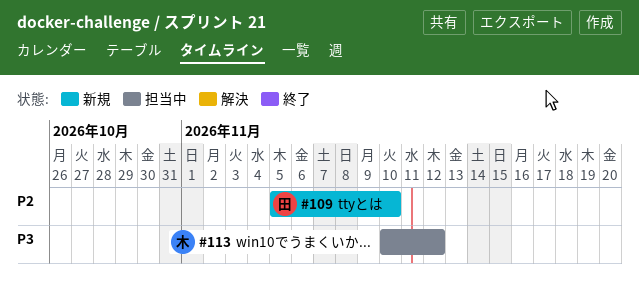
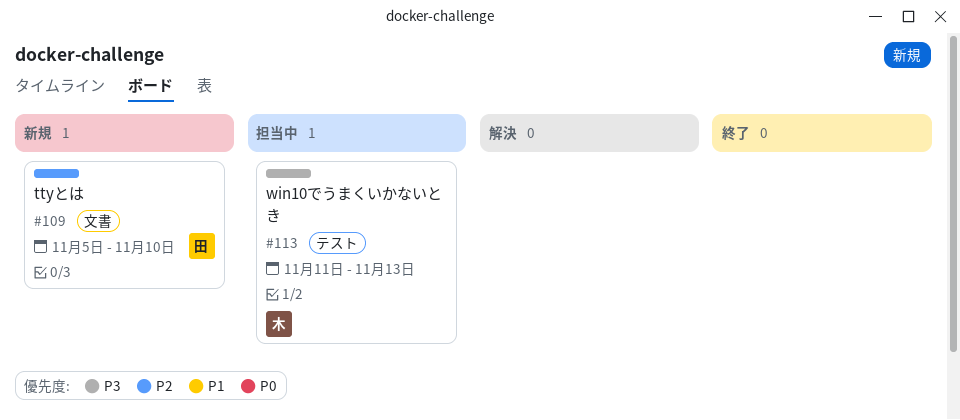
#113, start: Nov 10 -> Nov 11
#113, due: Nov 12 -> Nov 13

